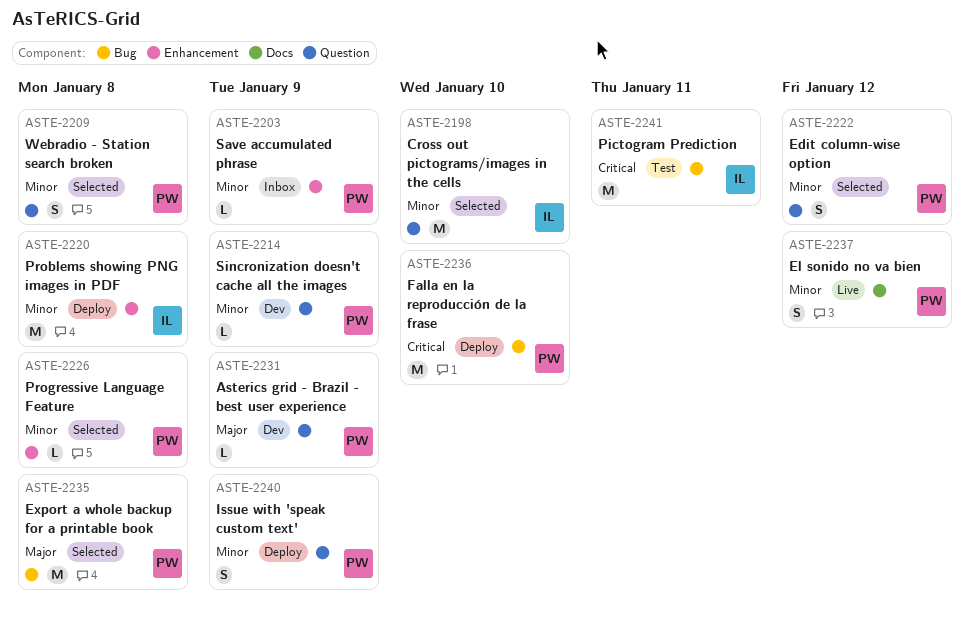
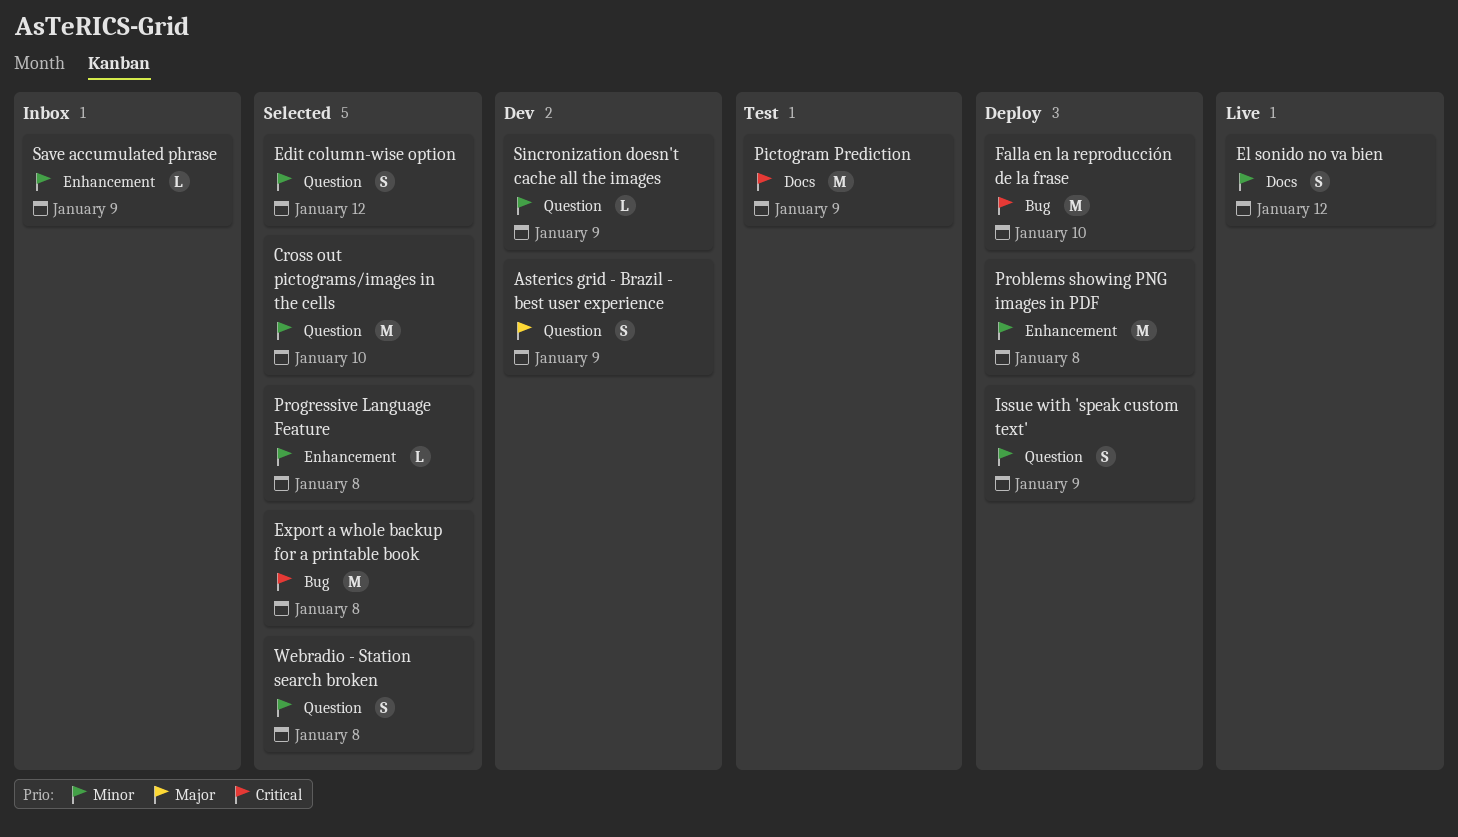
Asterics grid - Brazil - best user experience, estimate: L -> S
Export a whole backup for a printable book, priority: Major -> Critical
Pictogram Prediction, label: Bug -> Docs
Pictogram Prediction, due: Jan 11 -> Jan 9

